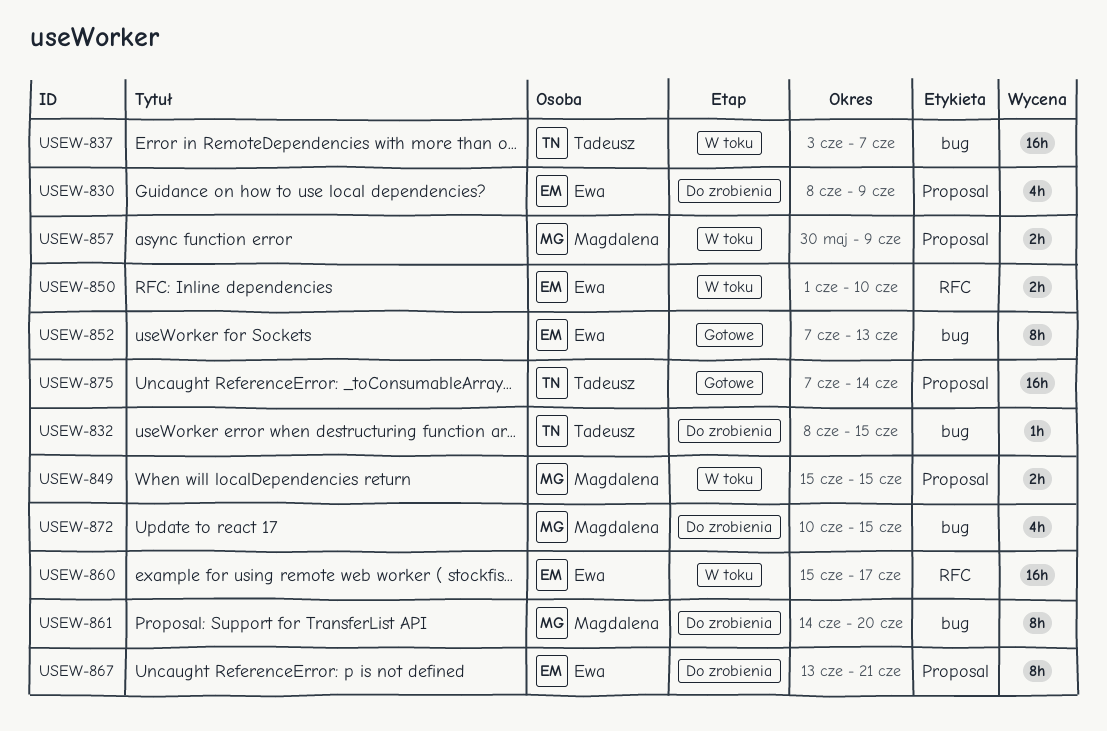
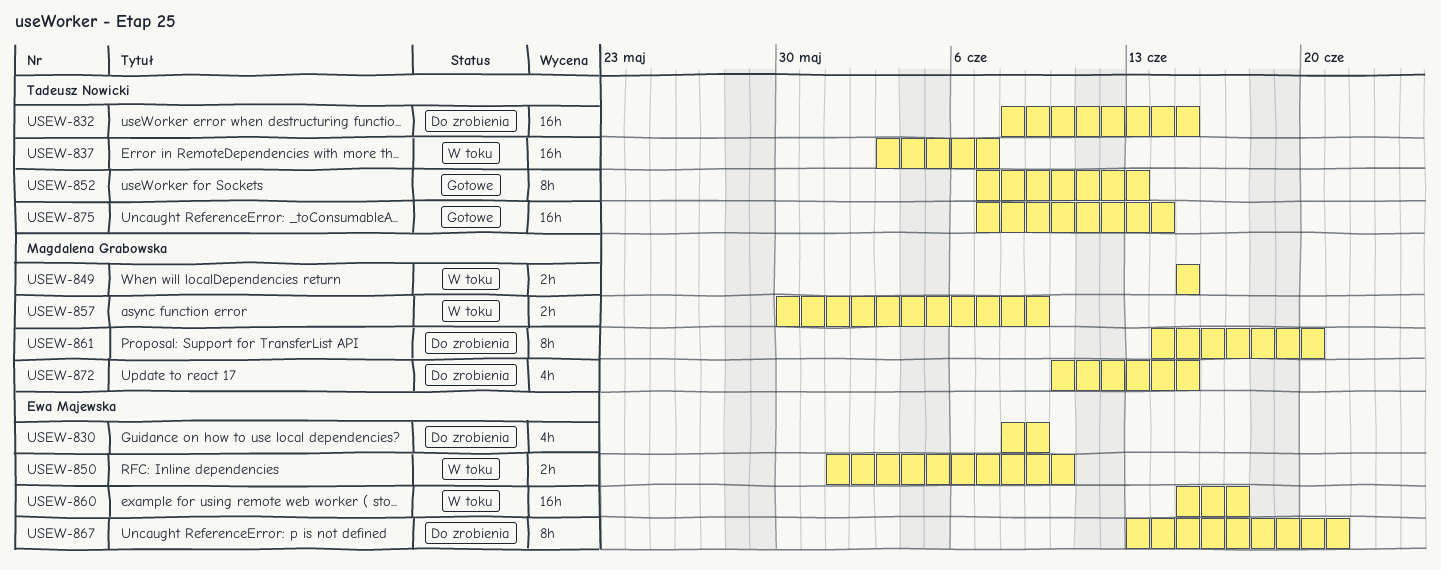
USEW-832, estimate: 1h -> 16h
USEW-852, owner: Ewa Majewska -> Tadeusz Nowicki

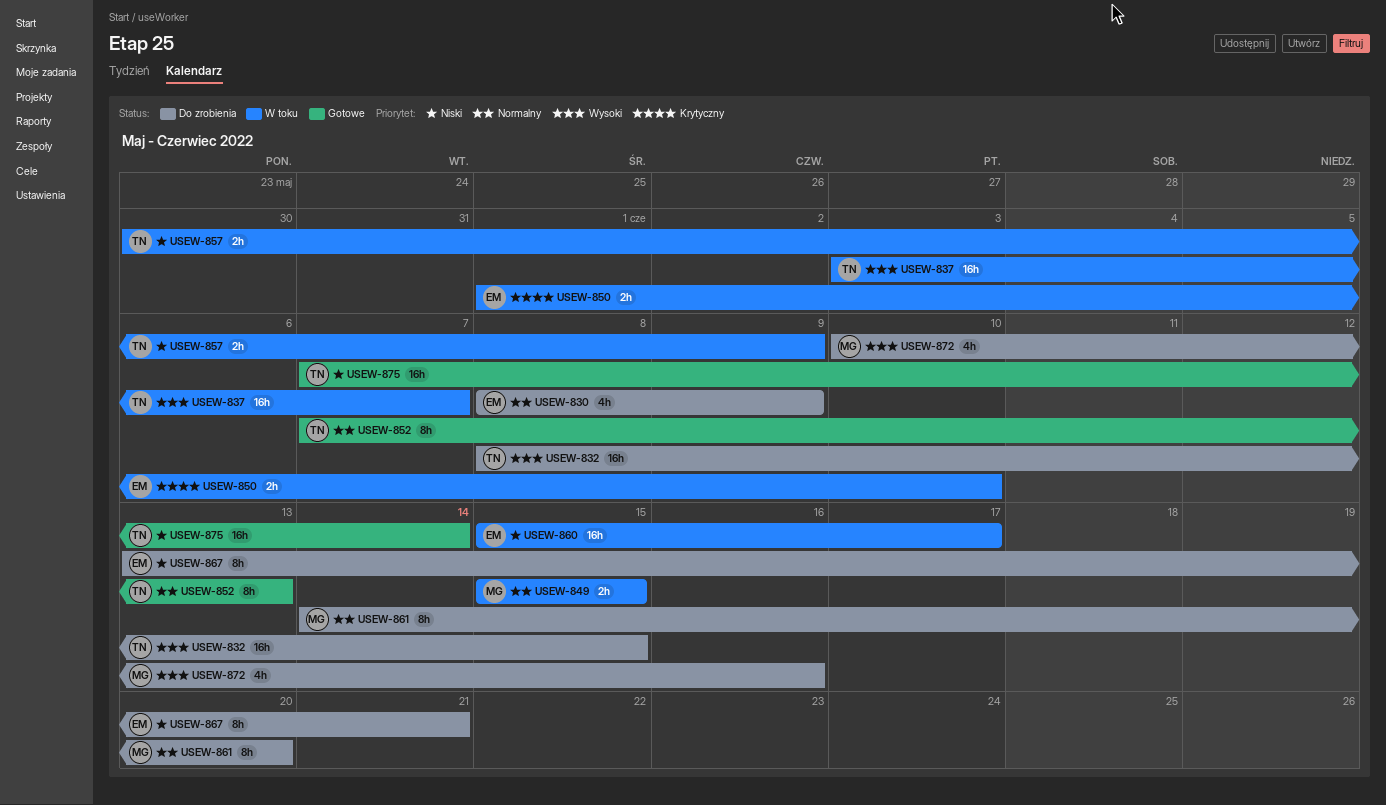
USEW-857, owner: Magdalena Grabowska -> Tadeusz Nowicki
USEW-872, due: Jun 15 -> Jun 16

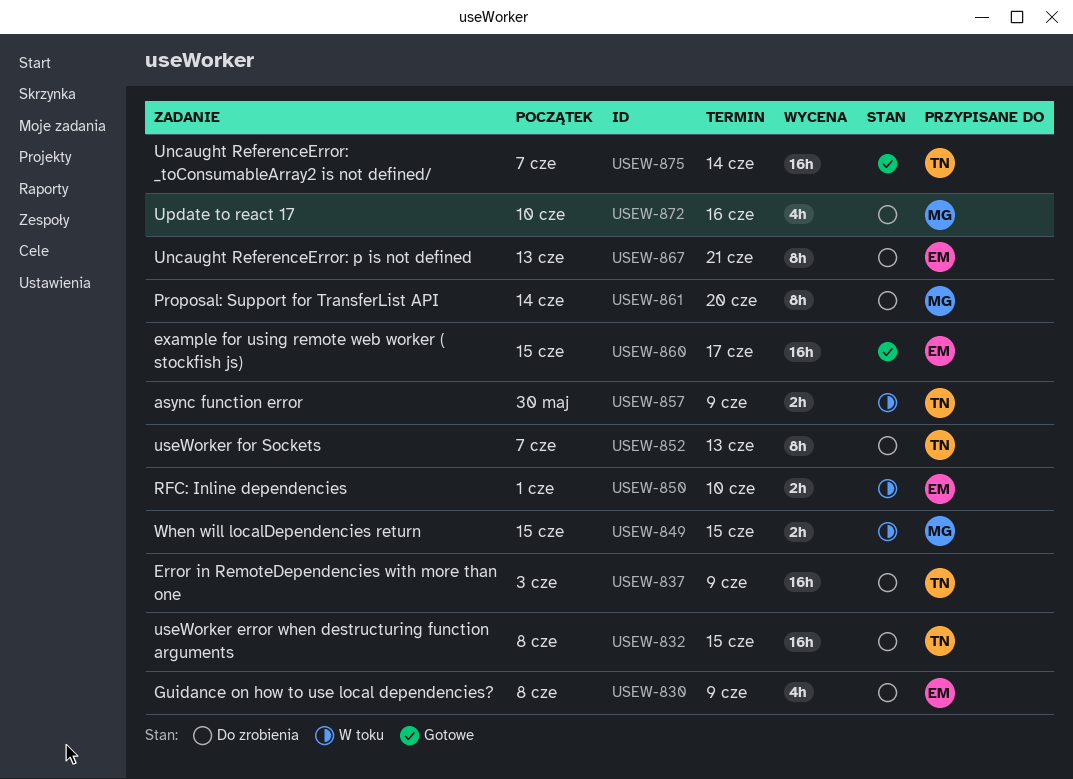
USEW-837, status: W toku -> Do zrobienia
USEW-837, due: Jun 7 -> Jun 9
USEW-852, status: Gotowe -> Do zrobienia
USEW-860, status: W toku -> Gotowe

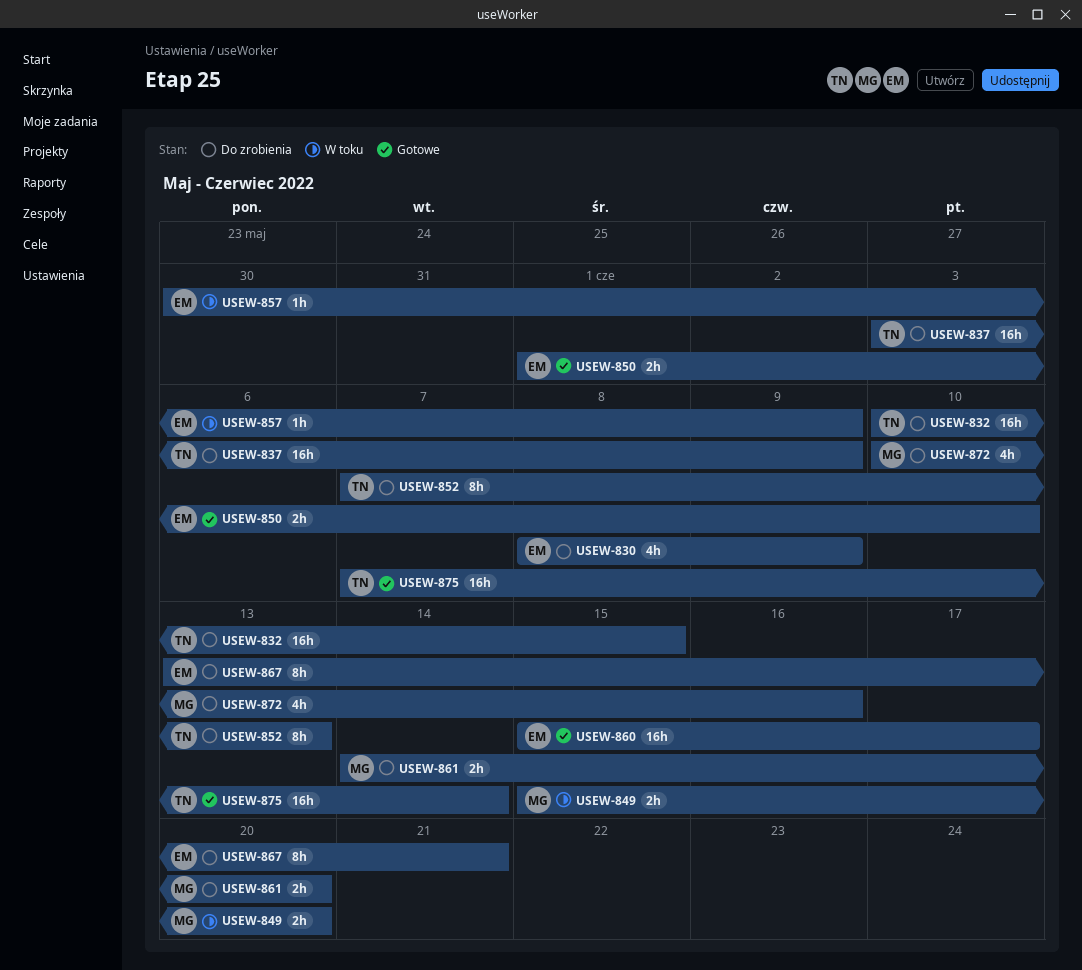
USEW-832, start: Jun 8 -> Jun 10
USEW-849, due: Jun 15 -> Jun 20
USEW-850, status: W toku -> Gotowe
USEW-857, owner: TN -> EM
USEW-857, estimate: 2h -> 1h
USEW-861, estimate: 8h -> 2h

